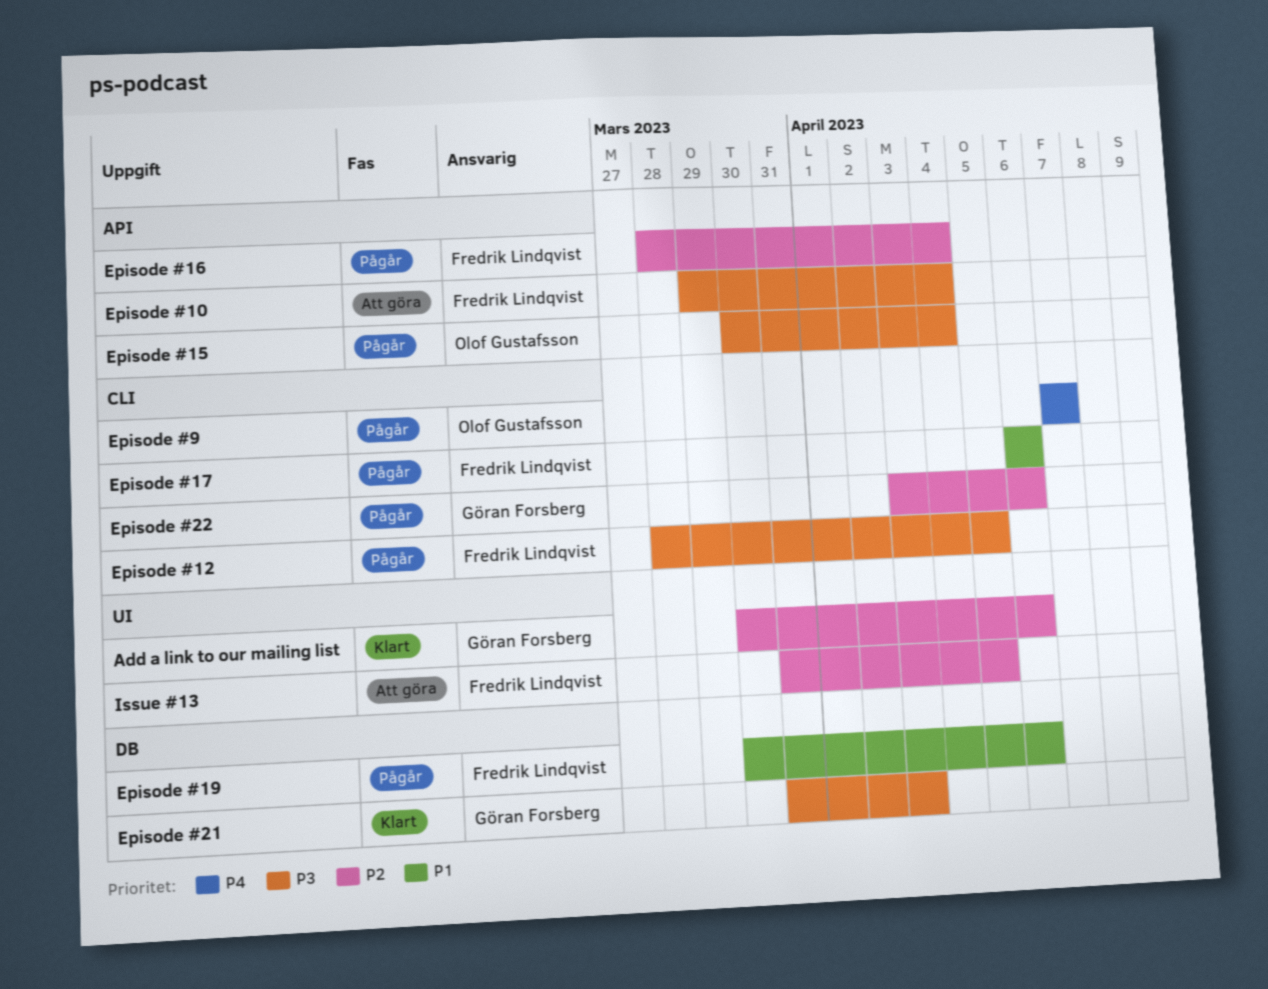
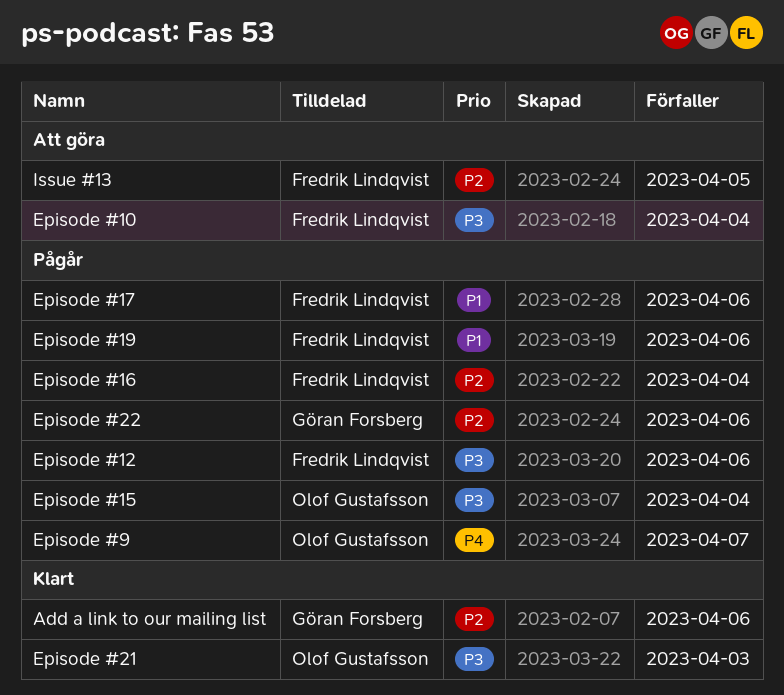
Episode #12, due: Apr 5 -> Apr 6
Episode #21, owner: Göran Forsberg -> Olof Gustafsson

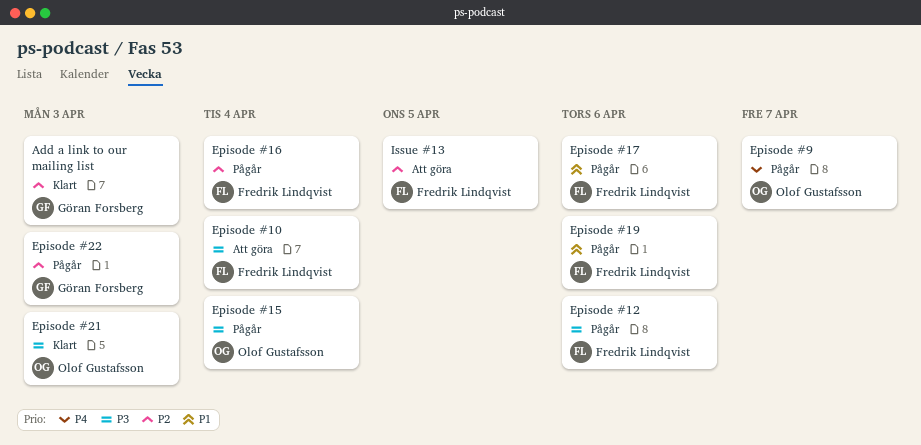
Add a link to our mailing list, due: Apr 6 -> Apr 3
Episode #22, due: Apr 6 -> Apr 3

